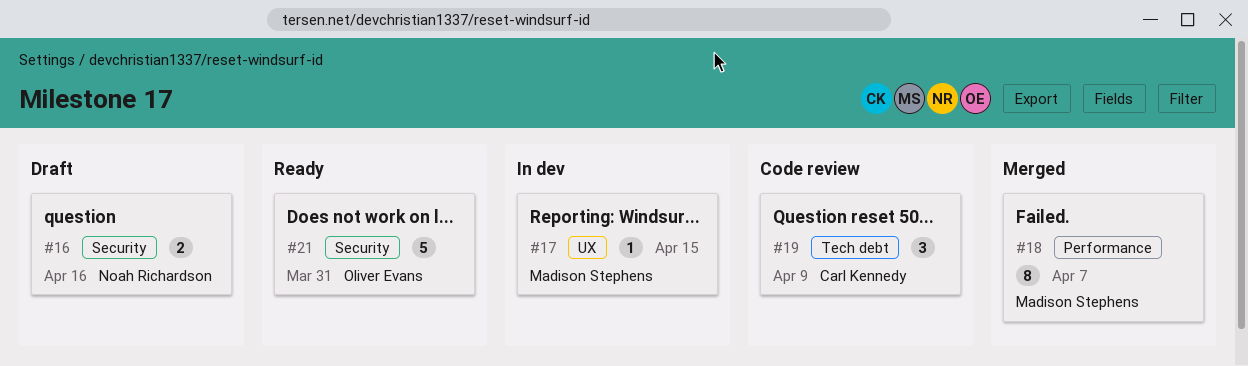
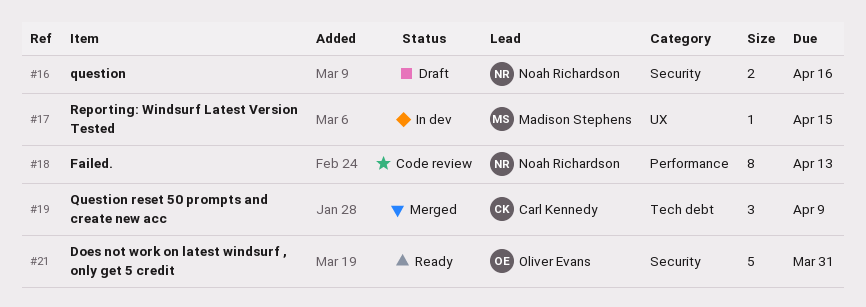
#18, status: Merged -> Code review
#18, owner: Madison Stephens -> Noah Richardson
#18, due: Apr 7 -> Apr 13
#19, status: Code review -> Merged

